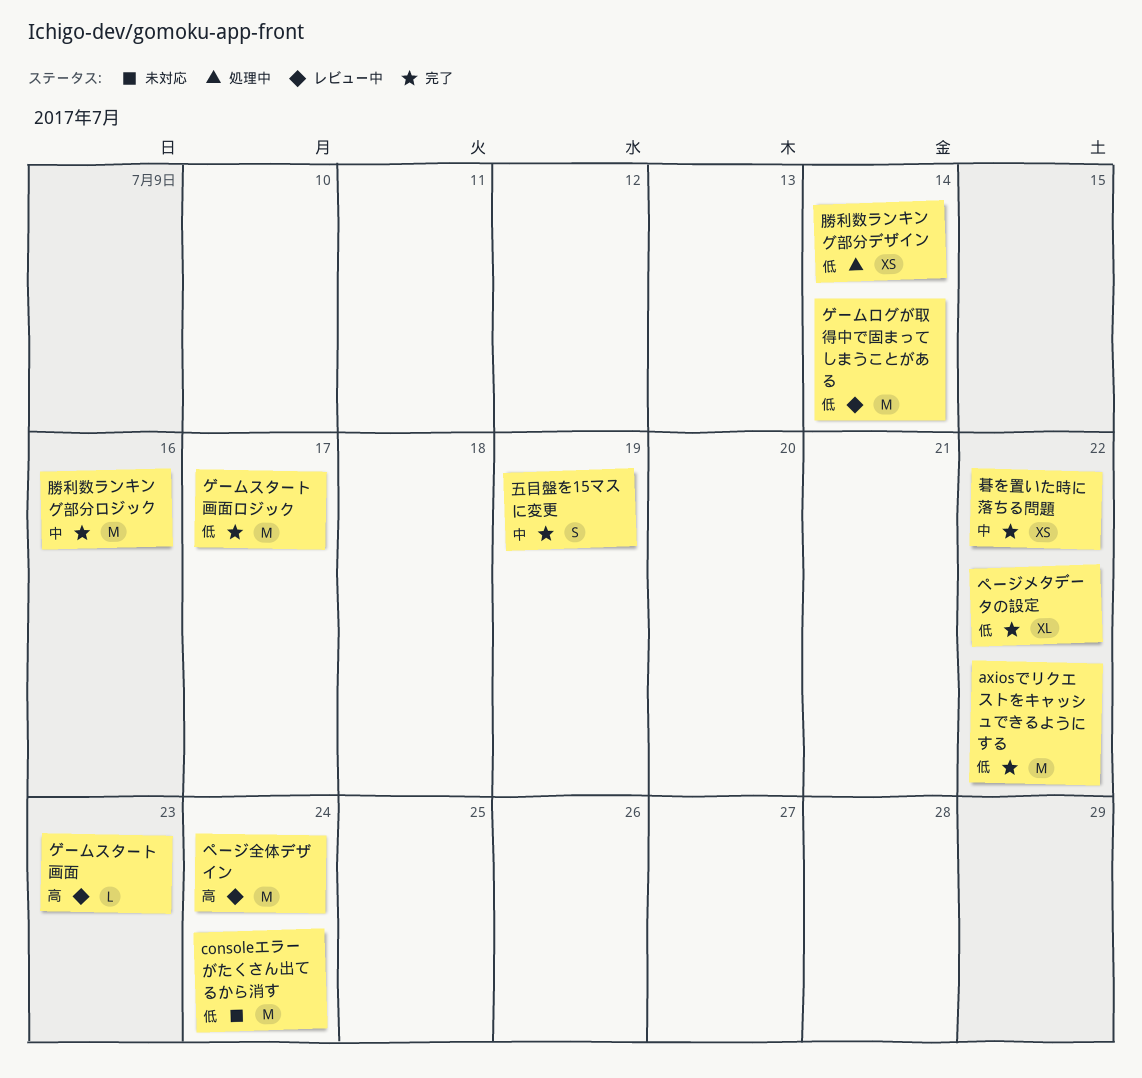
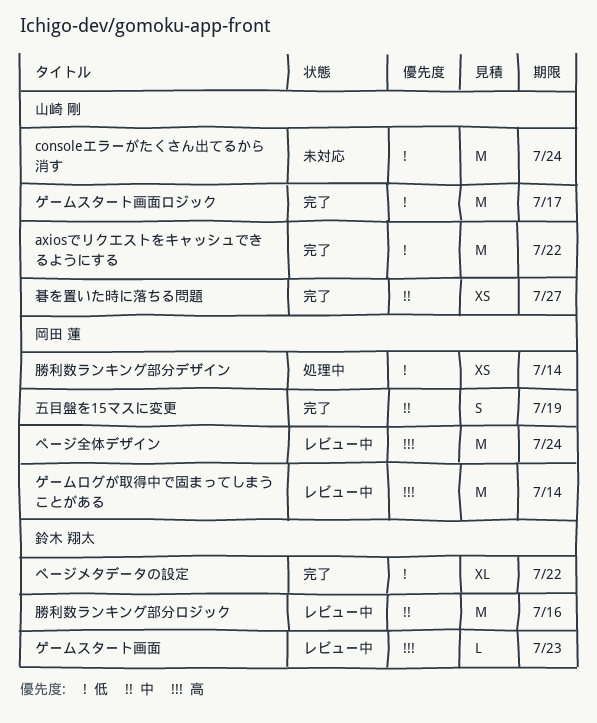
ゲームログが取得中で固まってしまうことがある, priority: 低 -> 高
勝利数ランキング部分ロジック, status: 完了 -> レビュー中
碁を置いた時に落ちる問題, due: Jul 22 -> Jul 27

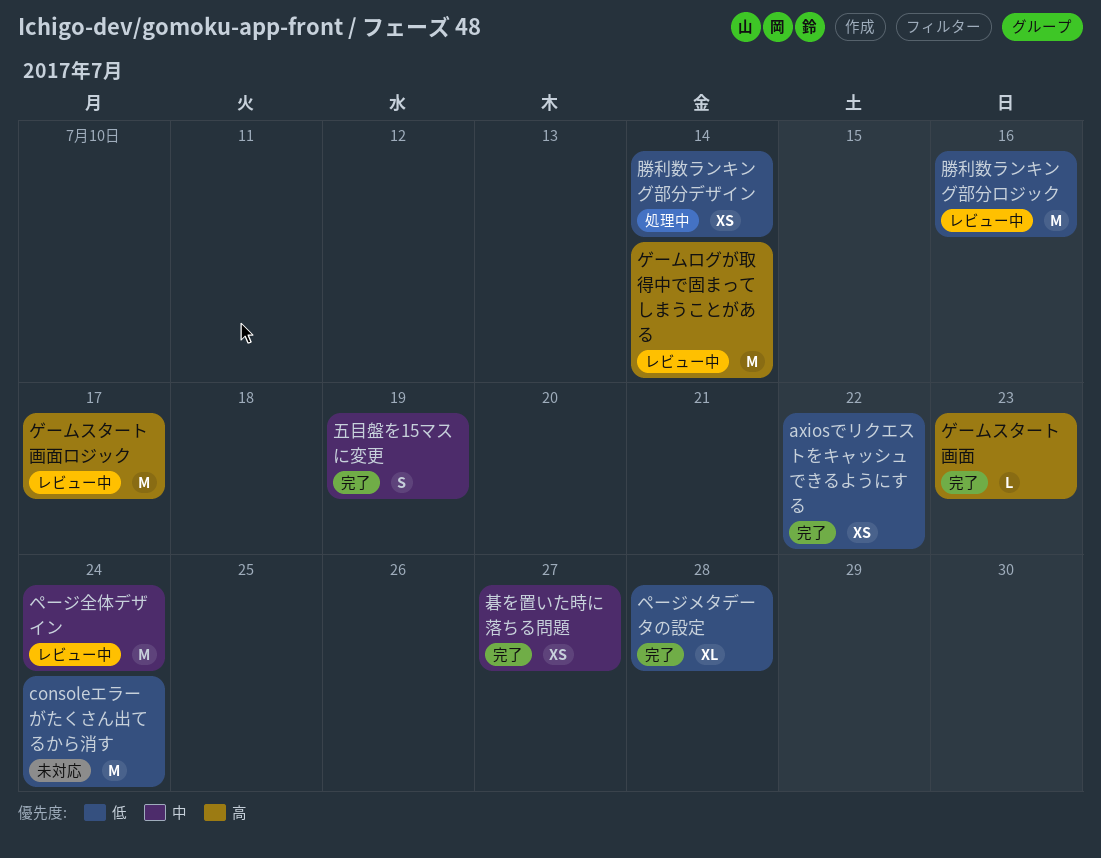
axiosでリクエストをキャッシュできるようにする, estimate: M -> XS
ゲームスタート画面, status: レビュー中 -> 完了
ゲームスタート画面ロジック, status: 完了 -> レビュー中
ゲームスタート画面ロジック, priority: 低 -> 高
ページメタデータの設定, due: Jul 22 -> Jul 28
ページ全体デザイン, priority: 高 -> 中
勝利数ランキング部分ロジック, priority: 中 -> 低

